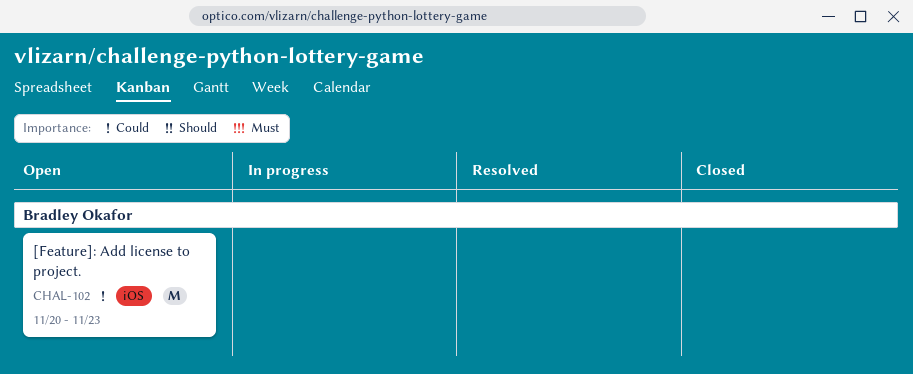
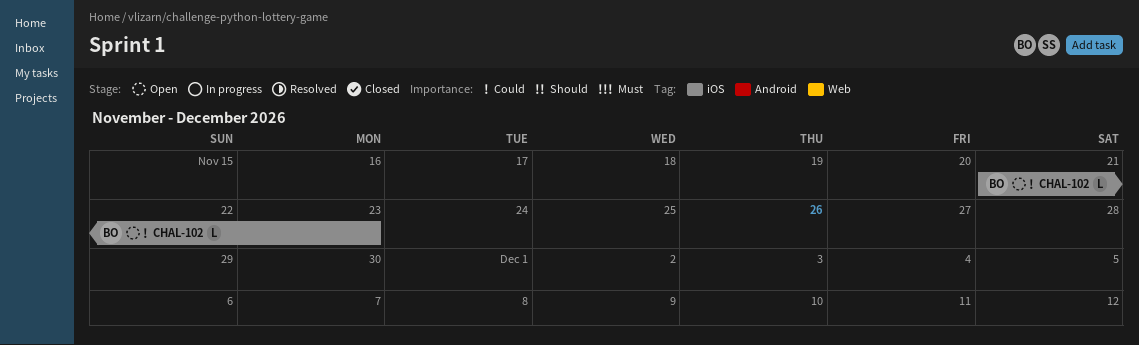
CHAL-102, estimate: M -> L
CHAL-102, start: Nov 20 -> Nov 21

